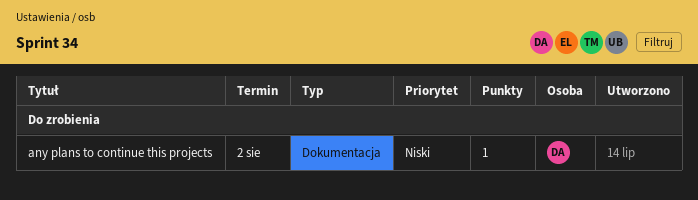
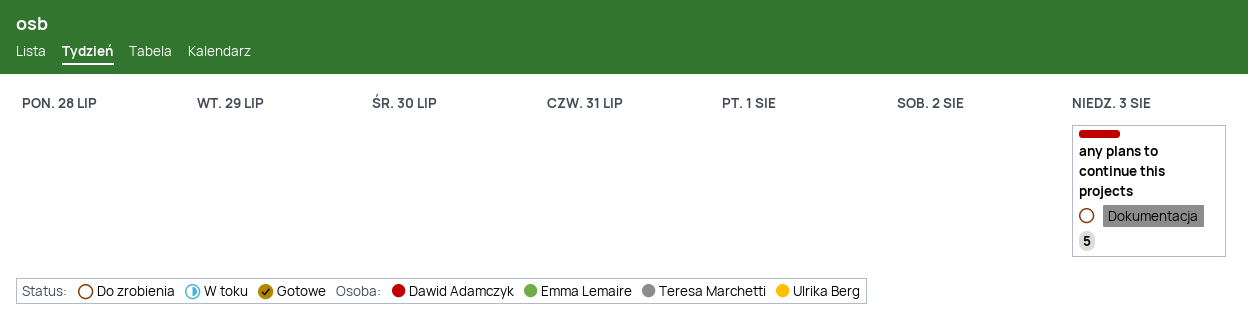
any plans to continue this projects, estimate: 1 -> 5
any plans to continue this projects, due: Aug 2 -> Aug 3

